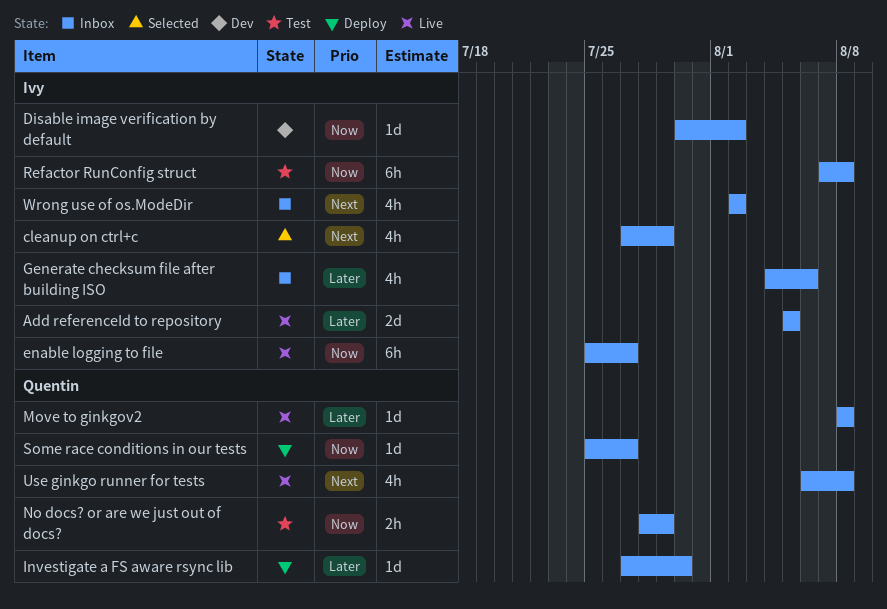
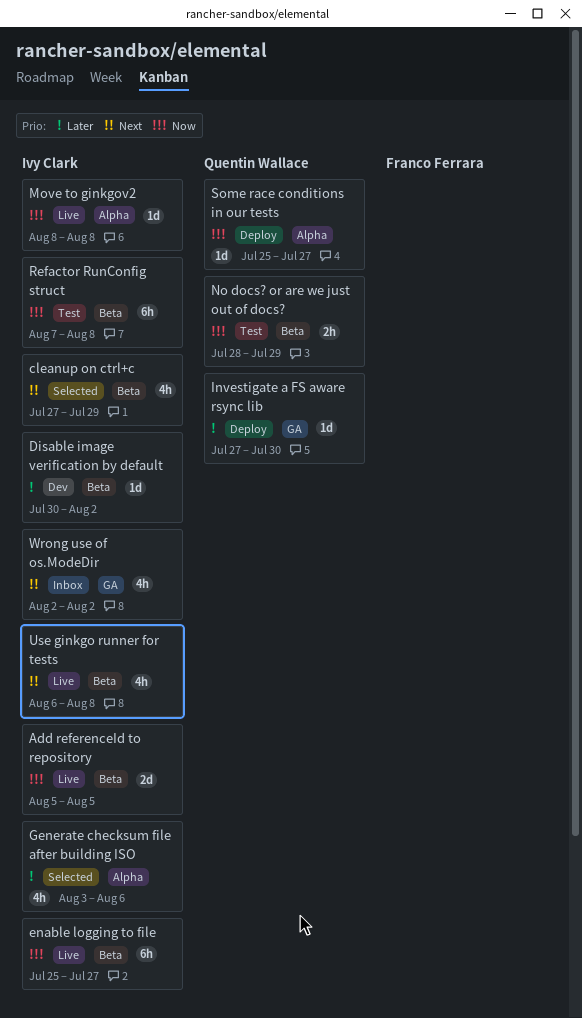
Add referenceId to repository, priority: Later -> Now
Disable image verification by default, priority: Now -> Later
Generate checksum file after building ISO, status: Inbox -> Selected
Generate checksum file after building ISO, start: Aug 4 -> Aug 3
Move to ginkgov2, owner: Quentin Wallace -> Ivy Clark
Move to ginkgov2, priority: Later -> Now
Use ginkgo runner for tests, owner: Quentin Wallace -> Ivy Clark

